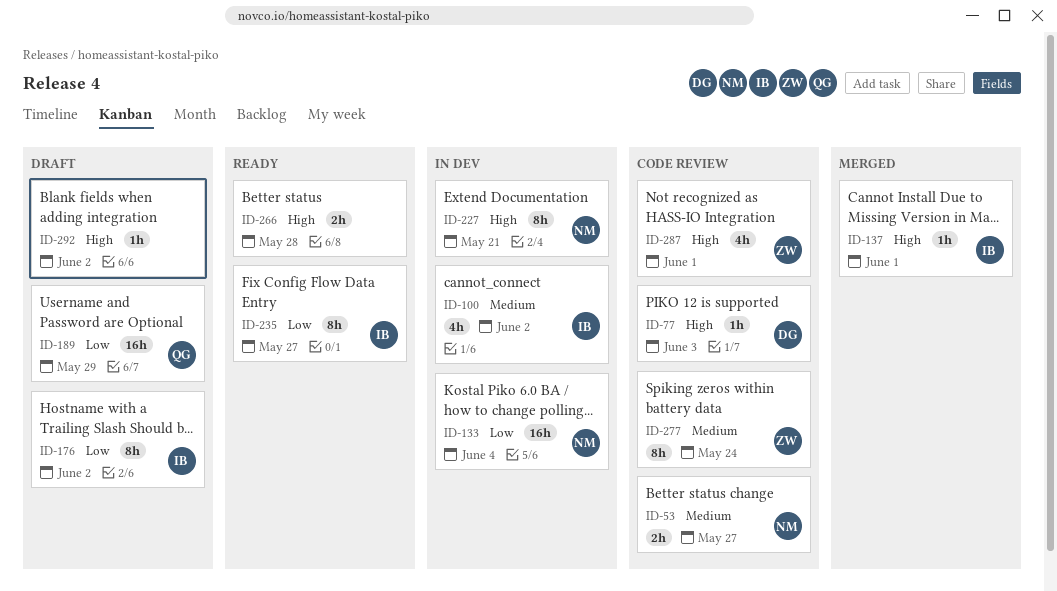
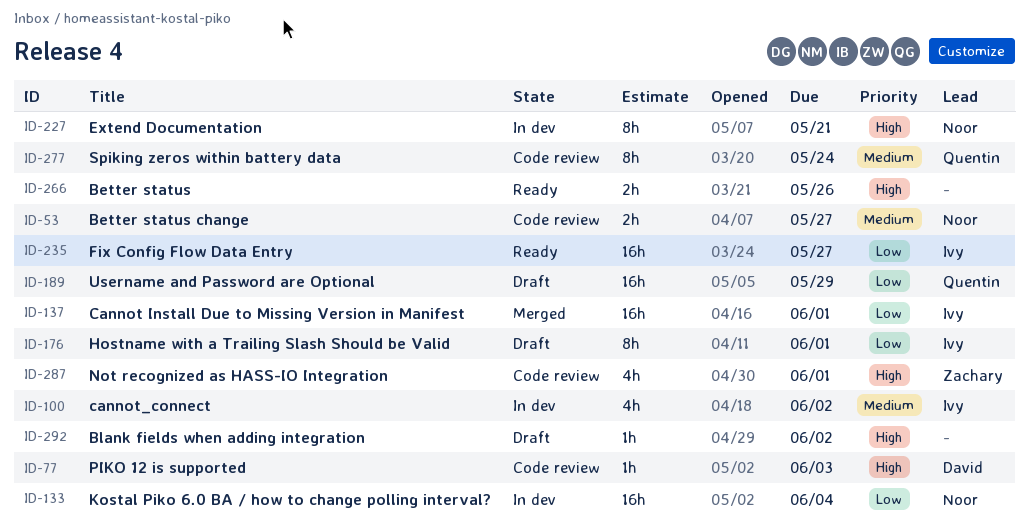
ID-137, priority: High -> Low
ID-137, estimate: 1h -> 16h
ID-176, due: Jun 2 -> Jun 1
ID-235, estimate: 8h -> 16h
ID-266, due: May 28 -> May 26
ID-277, owner: Zachary -> Quentin

